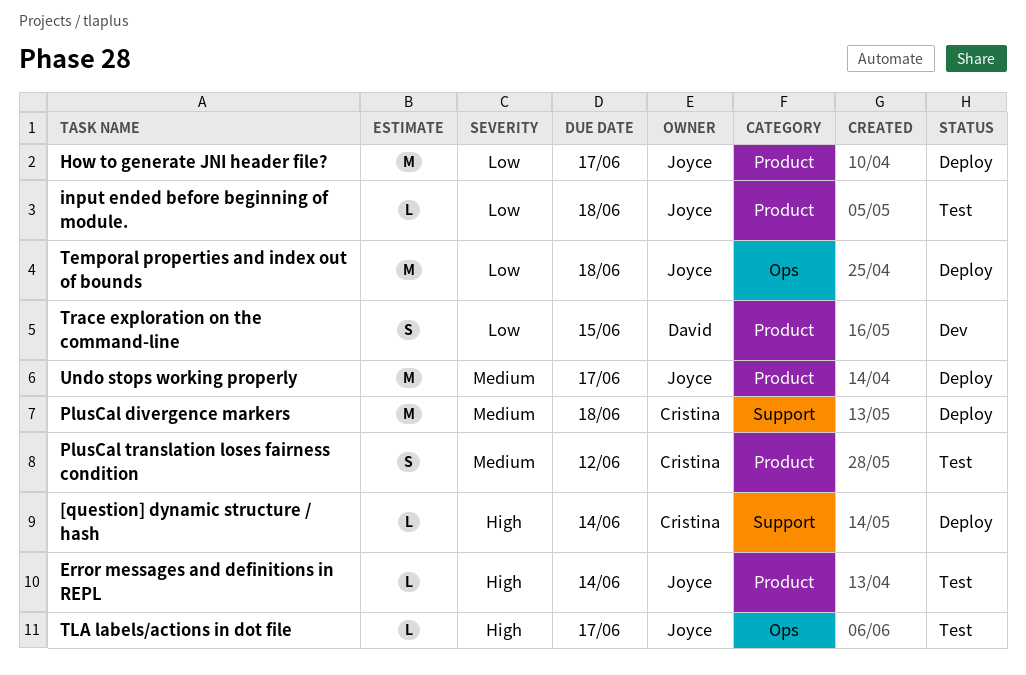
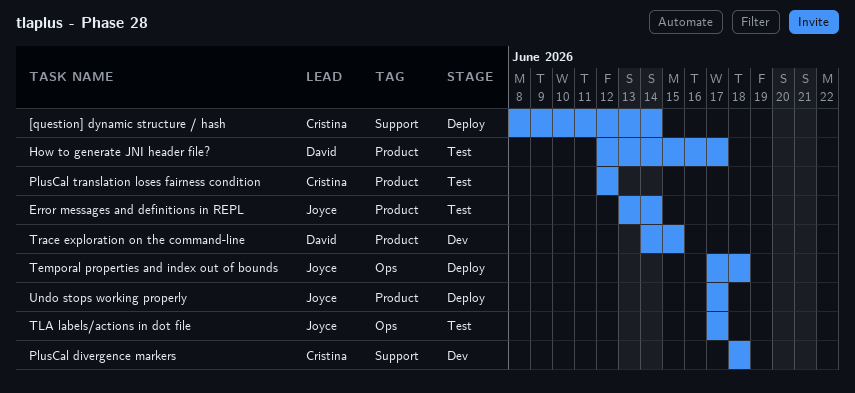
How to generate JNI header file?, status: Deploy -> Test
How to generate JNI header file?, owner: Joyce -> David
input ended before beginning of module.: present -> none
PlusCal divergence markers, status: Deploy -> Dev

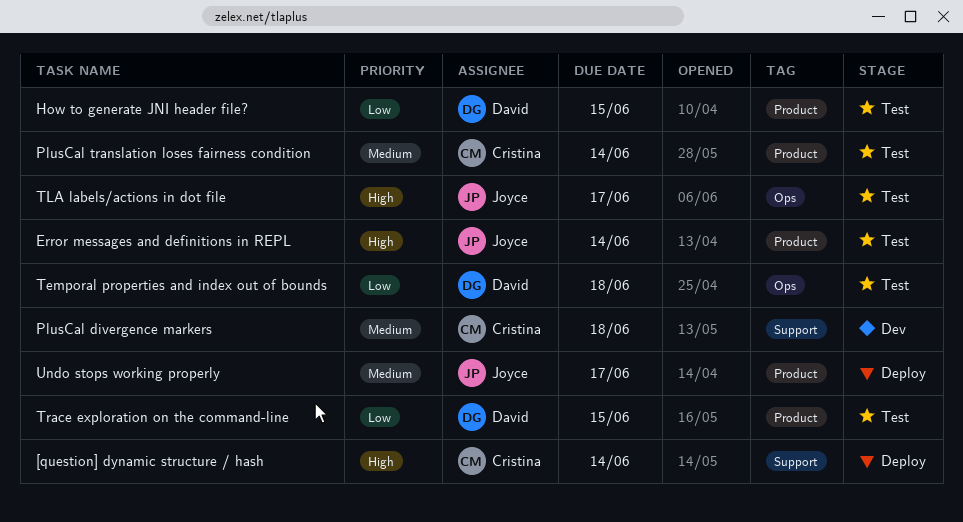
How to generate JNI header file?, due: Jun 17 -> Jun 15
PlusCal translation loses fairness condition, due: Jun 12 -> Jun 14
Temporal properties and index out of bounds, status: Deploy -> Test
Temporal properties and index out of bounds, owner: Joyce -> David
Trace exploration on the command-line, status: Dev -> Test

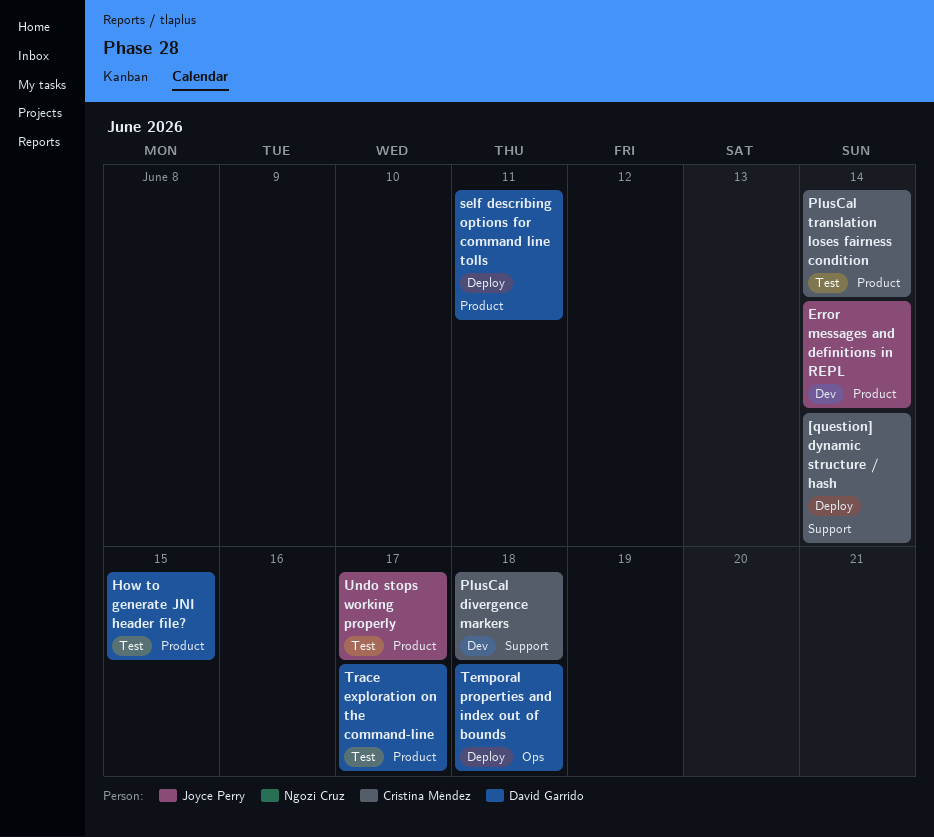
Error messages and definitions in REPL, status: Test -> Dev
self describing options for command line tolls: none -> present
Temporal properties and index out of bounds, status: Test -> Deploy
TLA labels/actions in dot file: present -> none
Trace exploration on the command-line, due: Jun 15 -> Jun 17
Undo stops working properly, status: Deploy -> Test

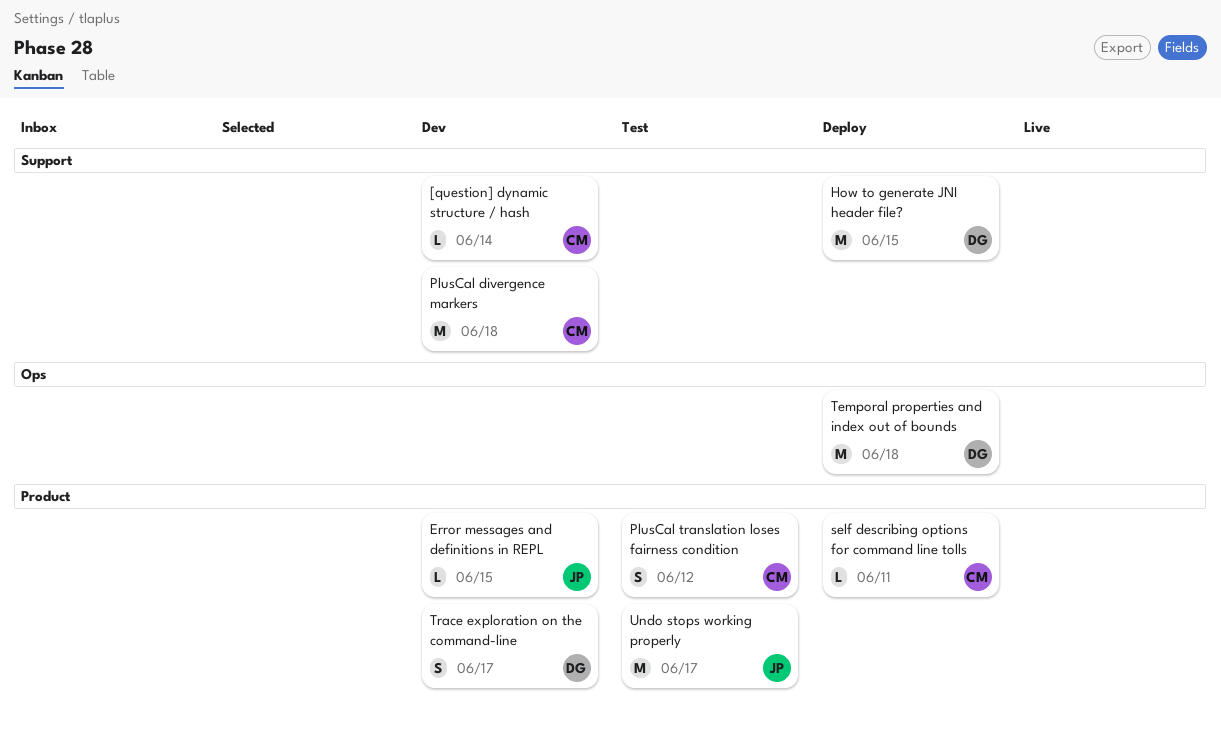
[question] dynamic structure / hash, status: Deploy -> Dev
Error messages and definitions in REPL, due: Jun 14 -> Jun 15
How to generate JNI header file?, status: Test -> Deploy
How to generate JNI header file?, label: Product -> Support
PlusCal translation loses fairness condition, due: Jun 14 -> Jun 12
self describing options for command line tolls, owner: David Garrido -> Cristina Méndez
Trace exploration on the command-line, status: Test -> Dev

